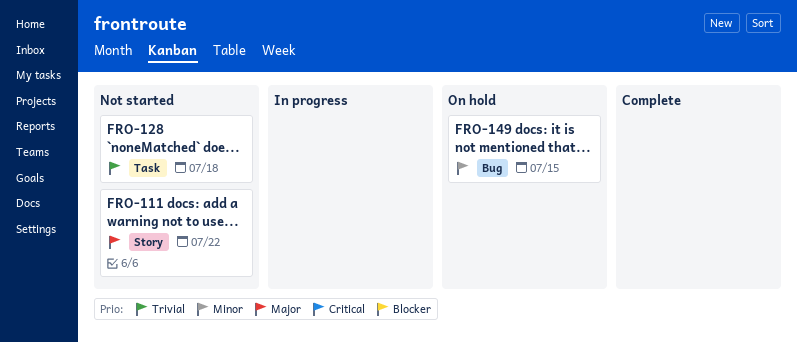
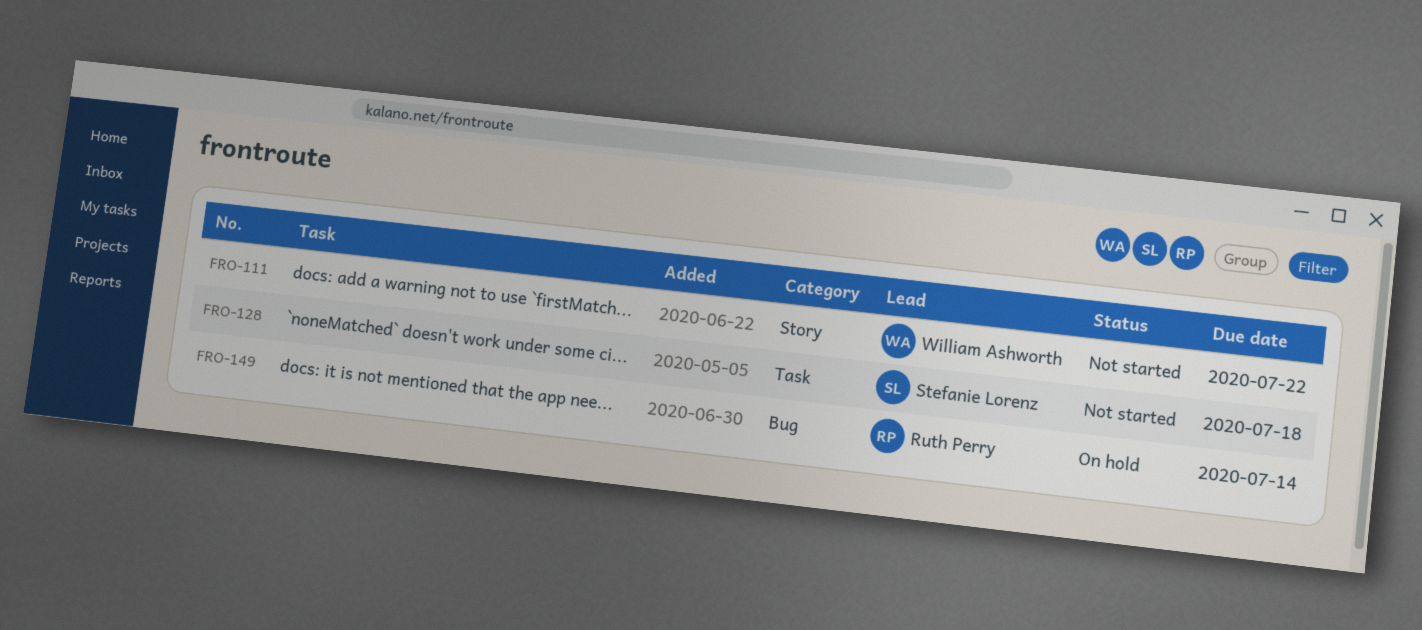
FRO-149, due: Jul 15 -> Jul 14

